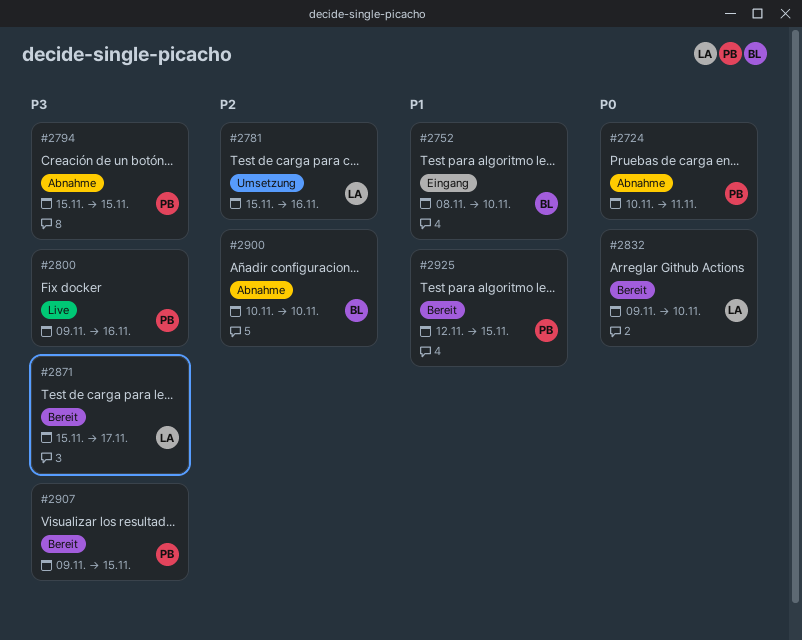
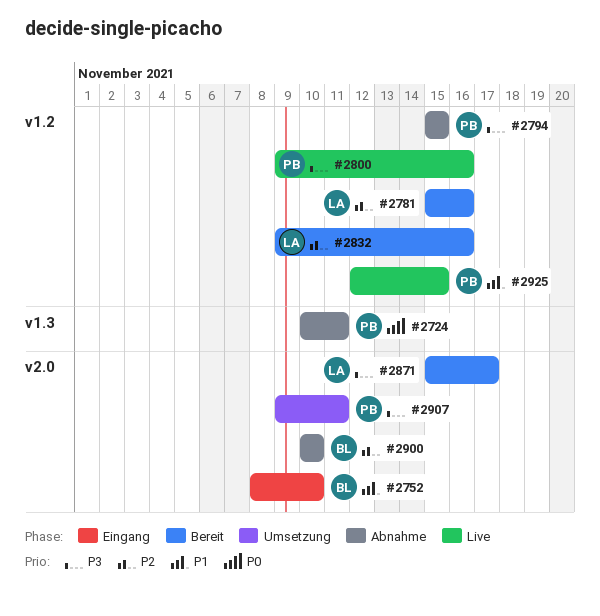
#2781, status: Umsetzung -> Bereit
#2832, priority: P0 -> P2
#2832, due: Nov 10 -> Nov 16
#2907, status: Bereit -> Umsetzung
#2907, due: Nov 15 -> Nov 11
#2925, status: Bereit -> Live

